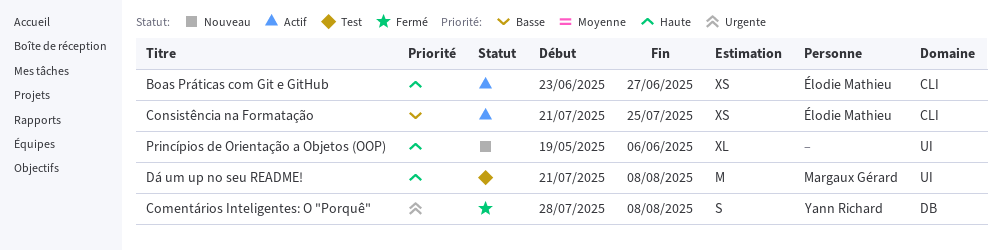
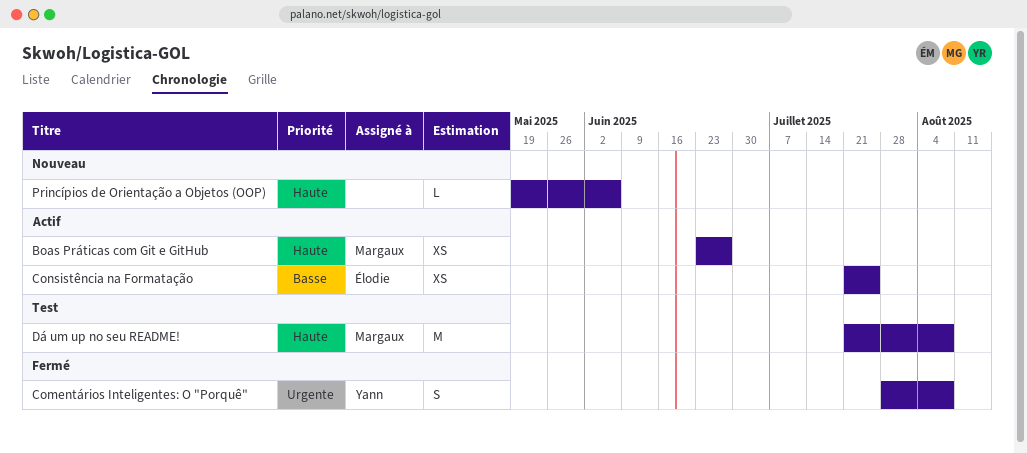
Boas Práticas com Git e GitHub, owner: Élodie Mathieu -> Margaux Gérard
Princípios de Orientação a Objetos (OOP), estimate: XL -> L

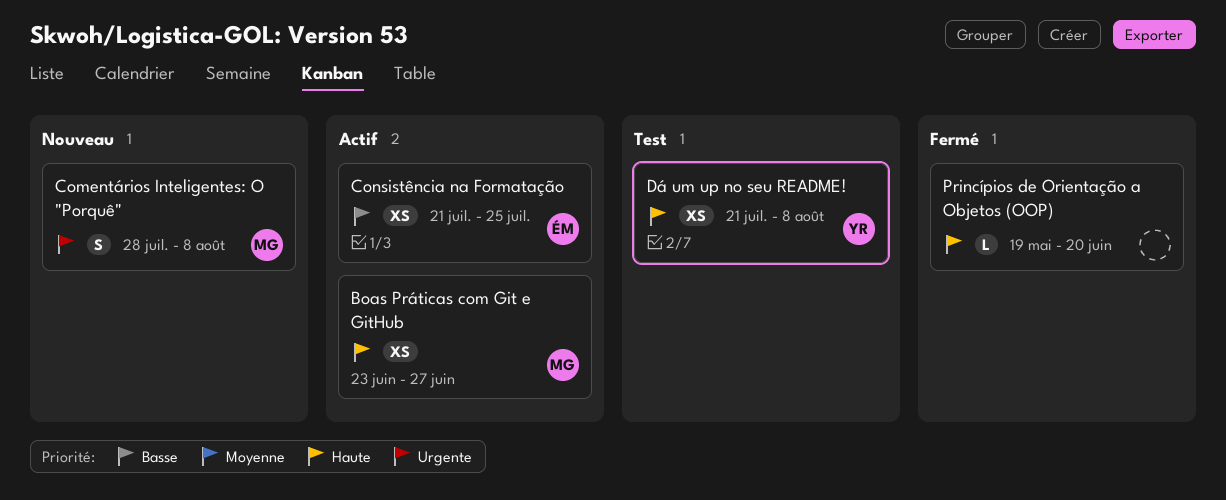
Comentários Inteligentes: O "Porquê", status: Fermé -> Nouveau
Comentários Inteligentes: O "Porquê", owner: Yann -> Margaux
Dá um up no seu README!, owner: Margaux -> Yann
Dá um up no seu README!, estimate: M -> XS
Princípios de Orientação a Objetos (OOP), status: Nouveau -> Fermé
Princípios de Orientação a Objetos (OOP), due: Jun 6 -> Jun 20

